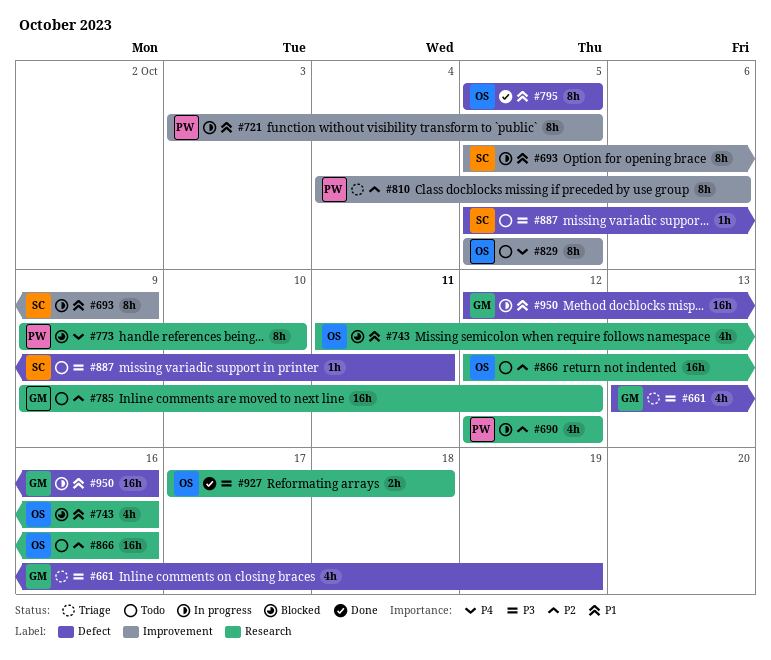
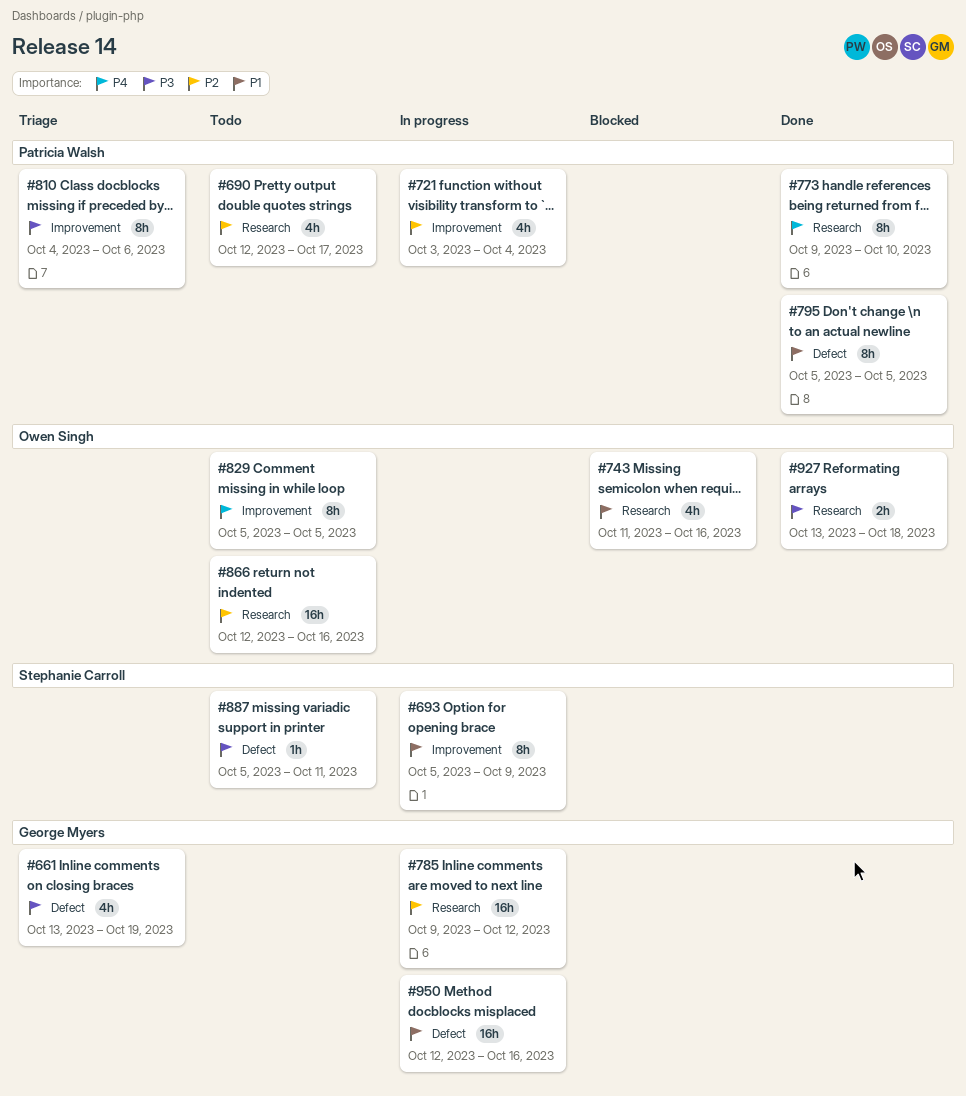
#690, status: In progress -> Todo
#690, due: Oct 12 -> Oct 17
#721, priority: P1 -> P2
#721, estimate: 8h -> 4h
#721, due: Oct 5 -> Oct 4
#773, status: Blocked -> Done
#785, status: Todo -> In progress
#795, owner: Owen Singh -> Patricia Walsh
#810, priority: P2 -> P3
#927, start: Oct 17 -> Oct 13

